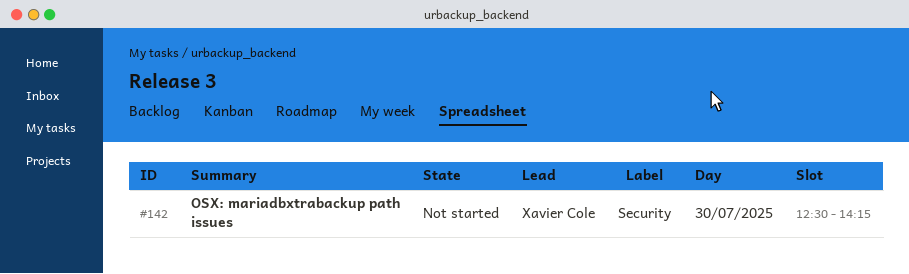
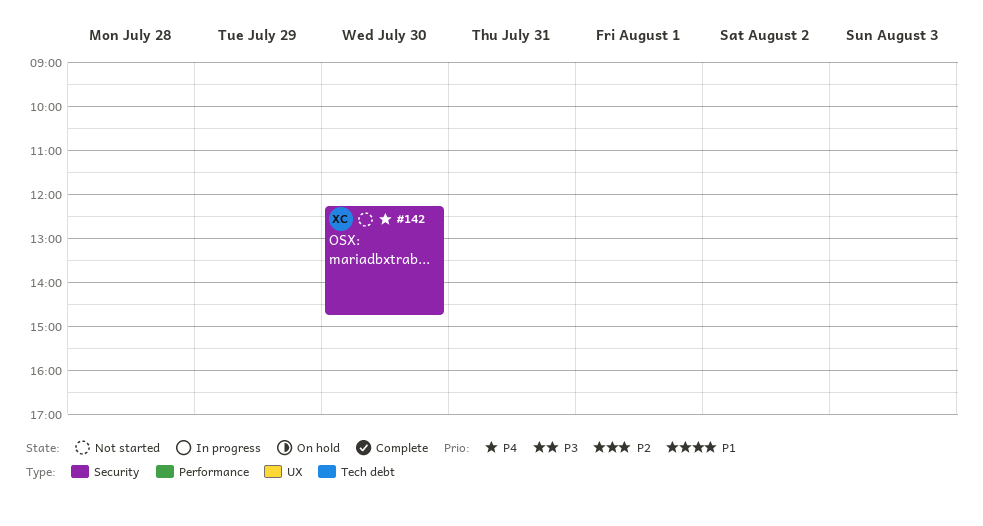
#142, begins: 12:30 -> 12:15
#142, ends: 14:15 -> 14:45

